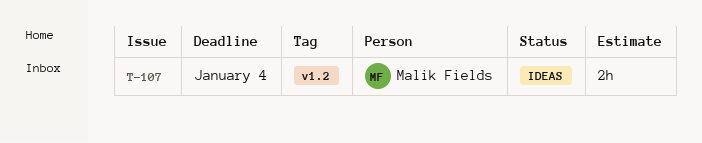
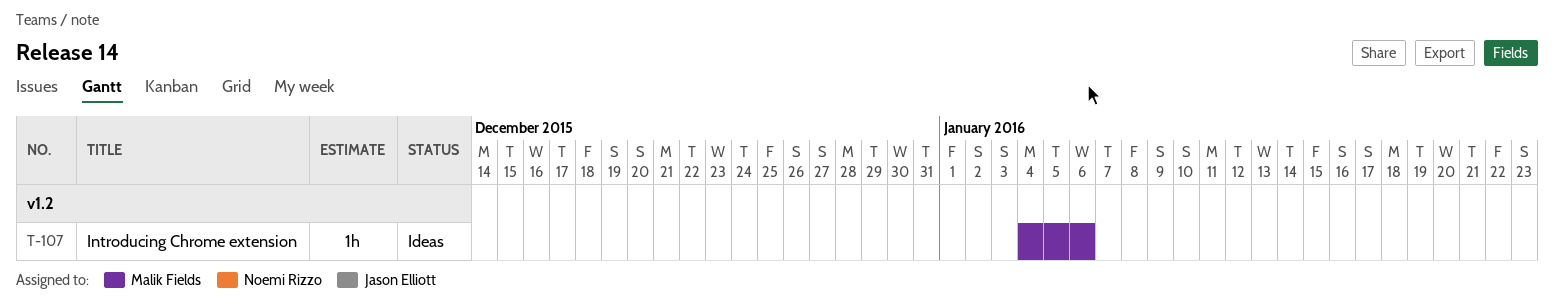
T-107, estimate: 2h -> 1h
T-107, due: Jan 4 -> Jan 6

